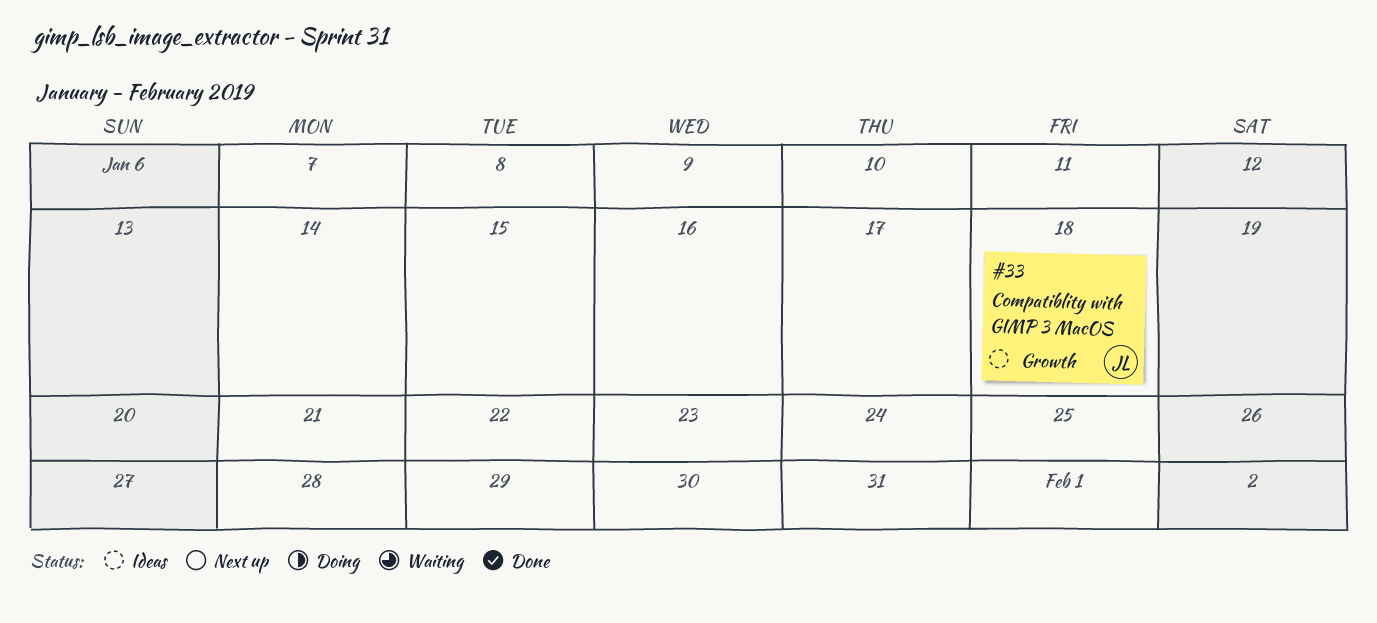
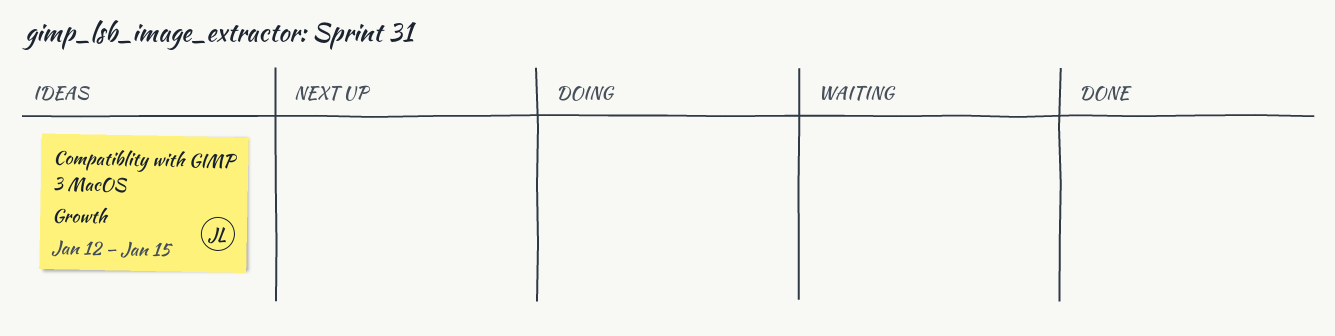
Compatiblity with GIMP 3 MacOS, due: Jan 18 -> Jan 15

